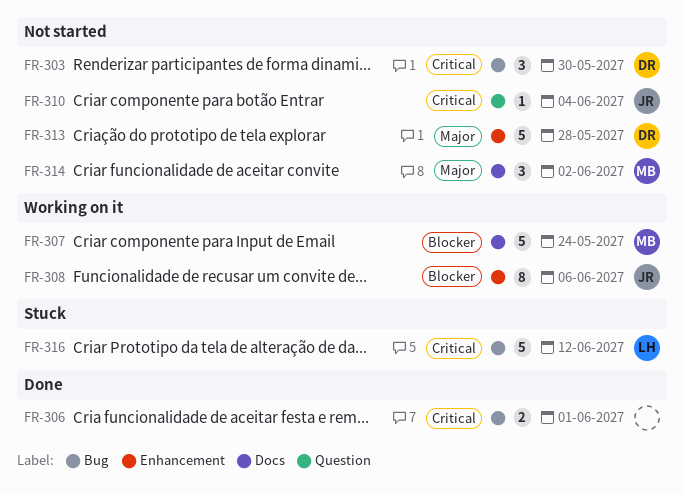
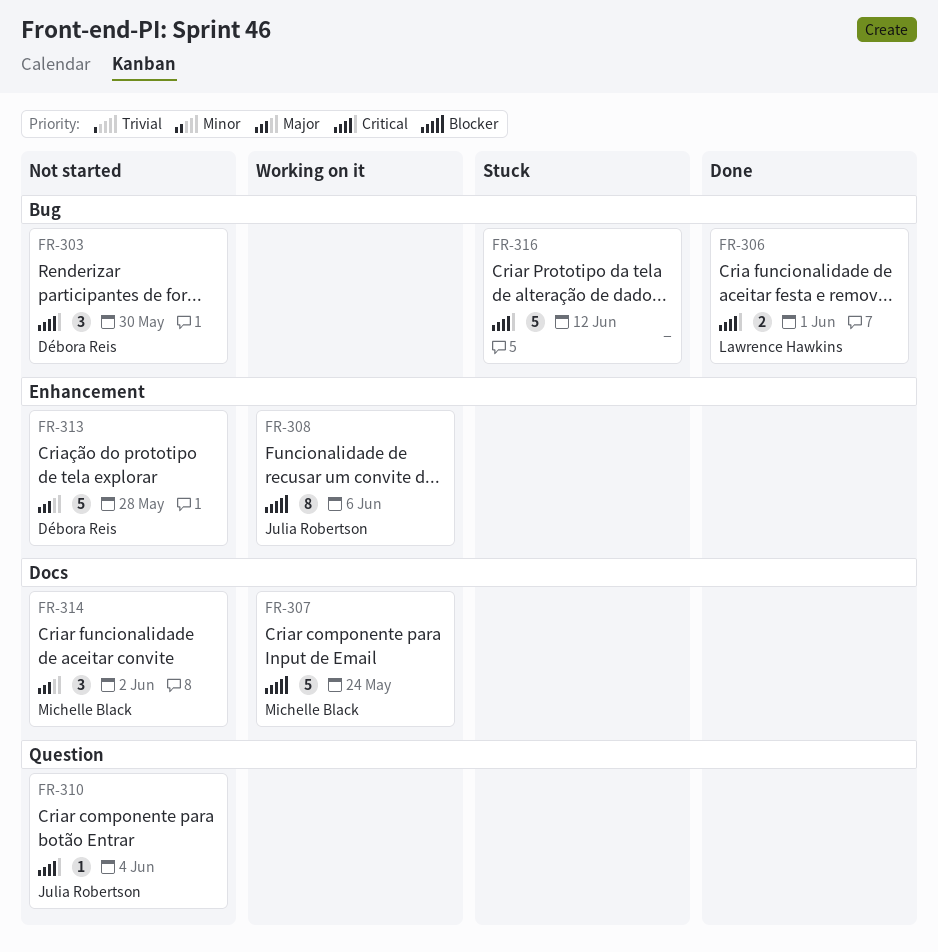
FR-306, owner: none -> Lawrence Hawkins
FR-316, owner: Lawrence Hawkins -> none

